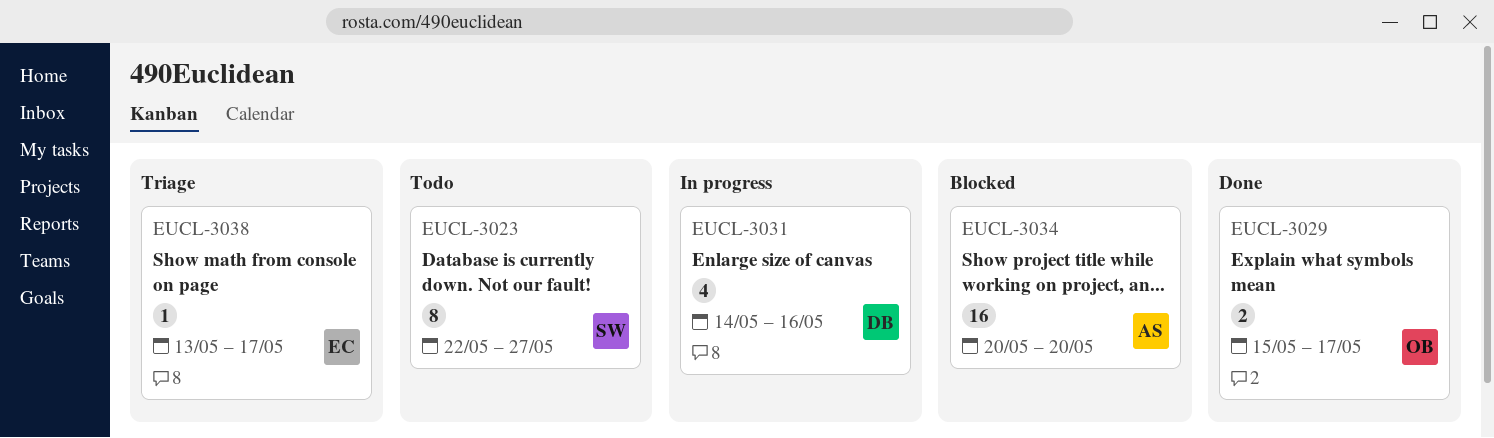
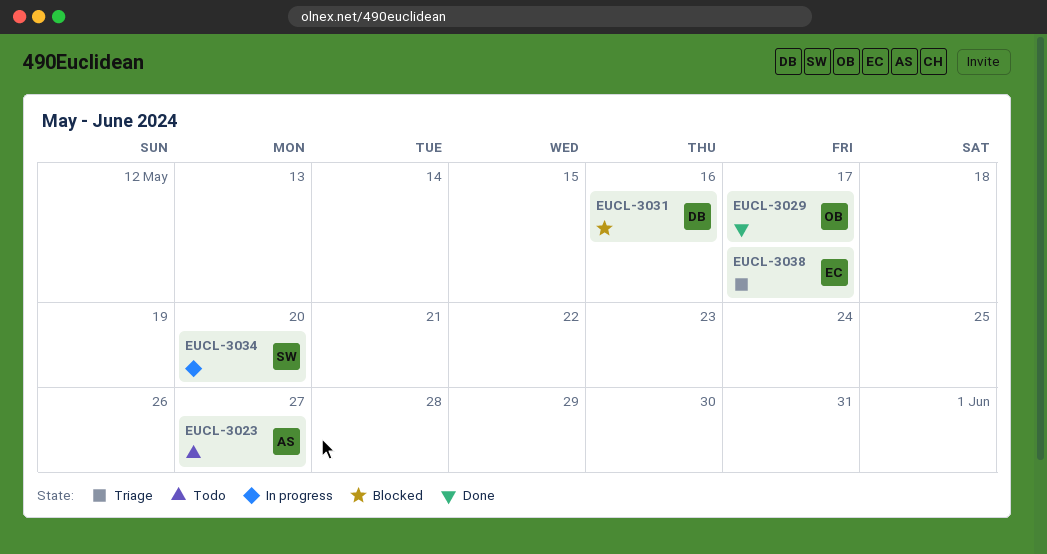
EUCL-3023, owner: SW -> AS
EUCL-3031, status: In progress -> Blocked
EUCL-3034, status: Blocked -> In progress
EUCL-3034, owner: AS -> SW

